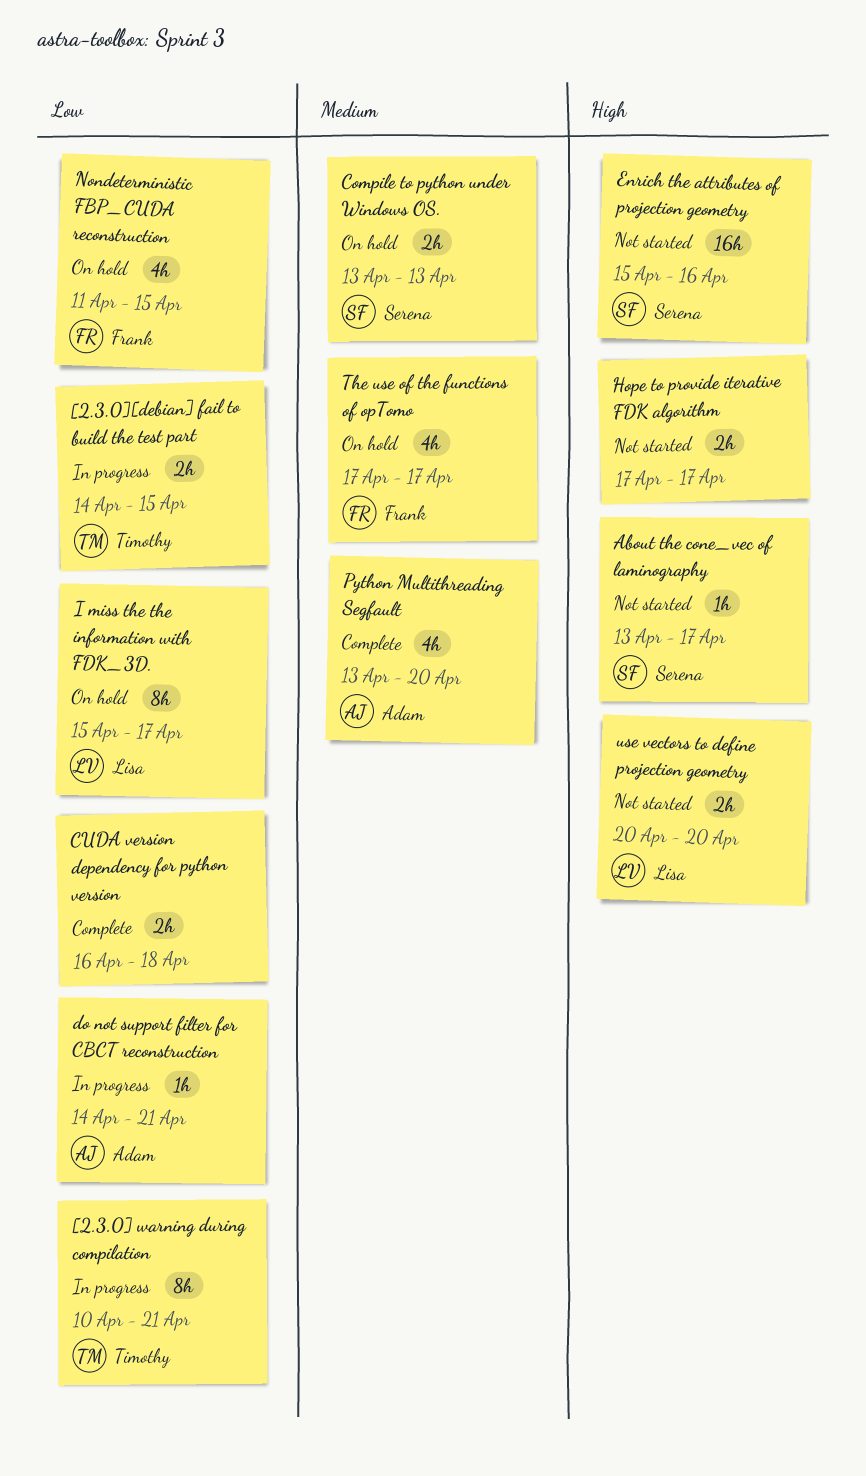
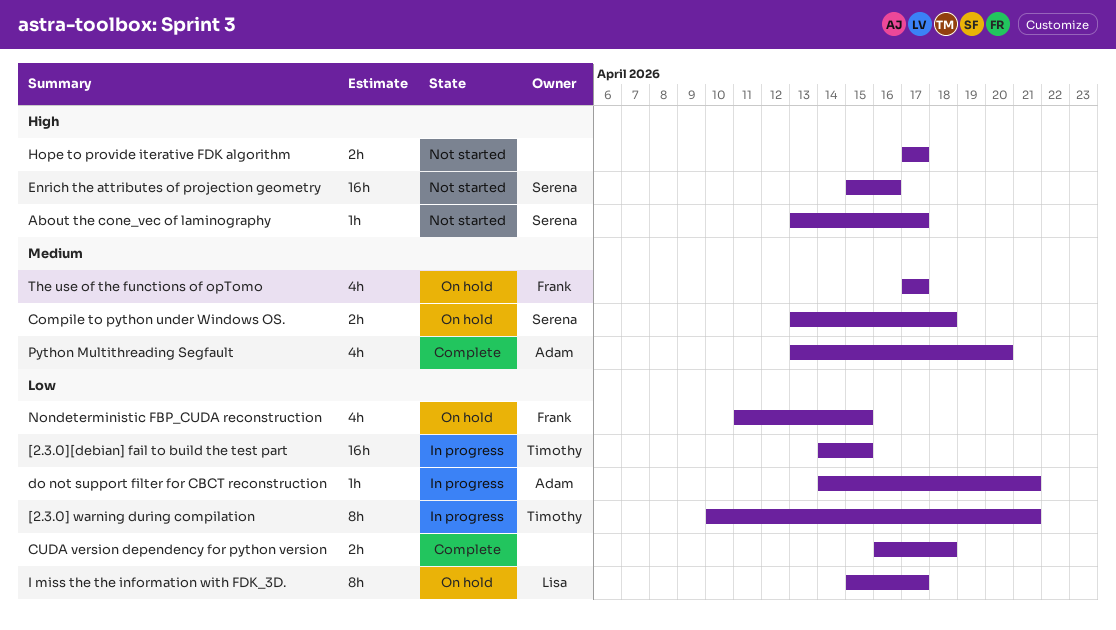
[2.3.0][debian] fail to build the test part, estimate: 2h -> 16h
Compile to python under Windows OS., due: Apr 13 -> Apr 18
use vectors to define projection geometry: present -> none

